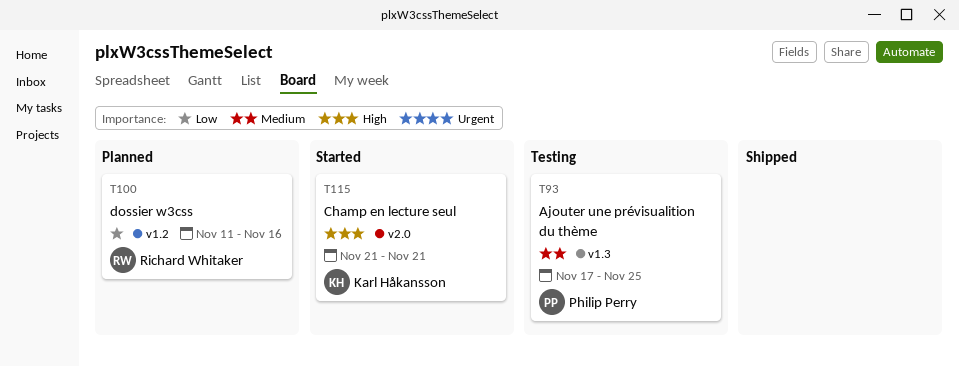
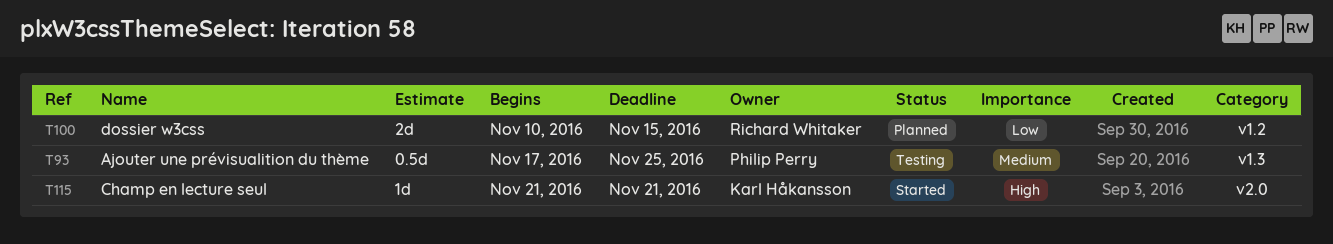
T100, start: Nov 11 -> Nov 10
T100, due: Nov 16 -> Nov 15

